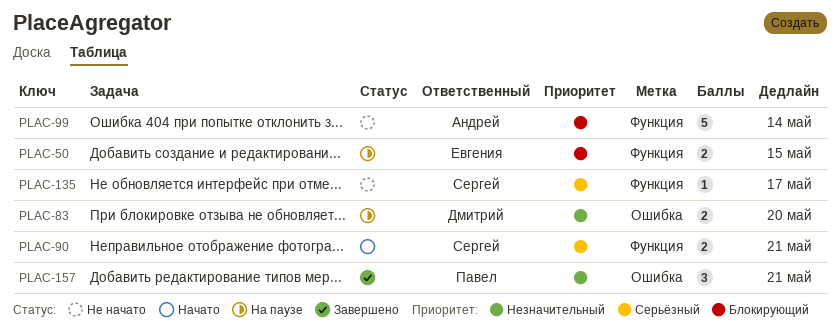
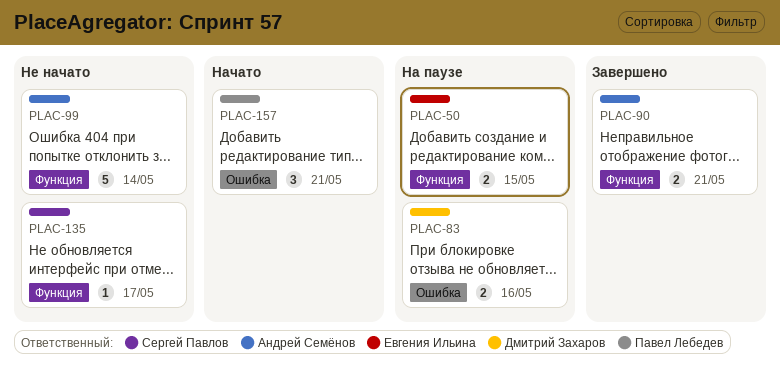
PLAC-83, due: May 20 -> May 16
PLAC-90, status: Начато -> Завершено
PLAC-90, owner: Сергей Павлов -> Андрей Семёнов
PLAC-157, status: Завершено -> Начато

